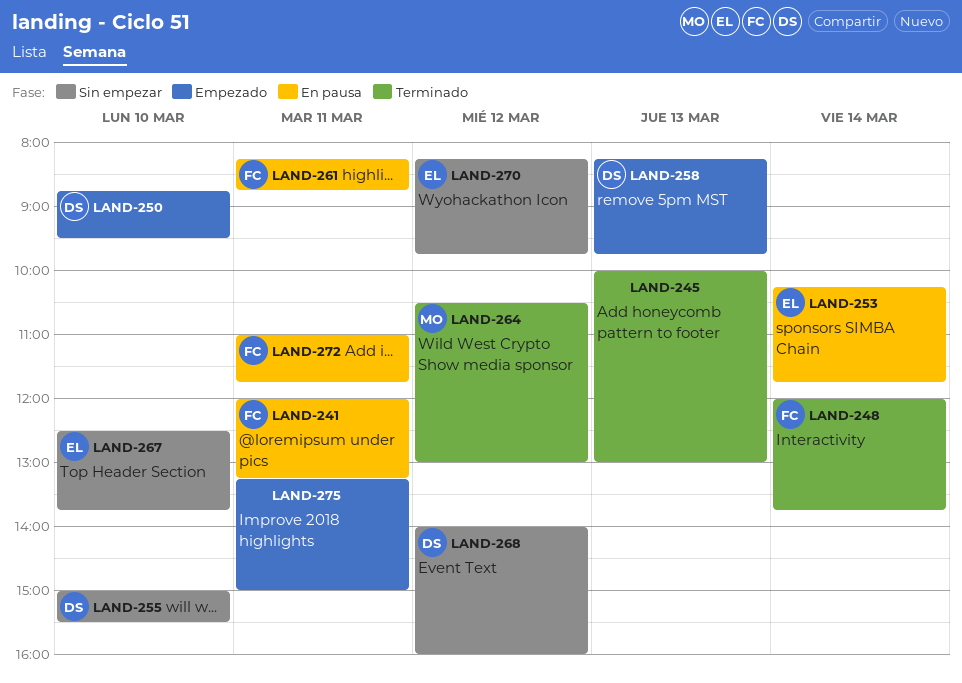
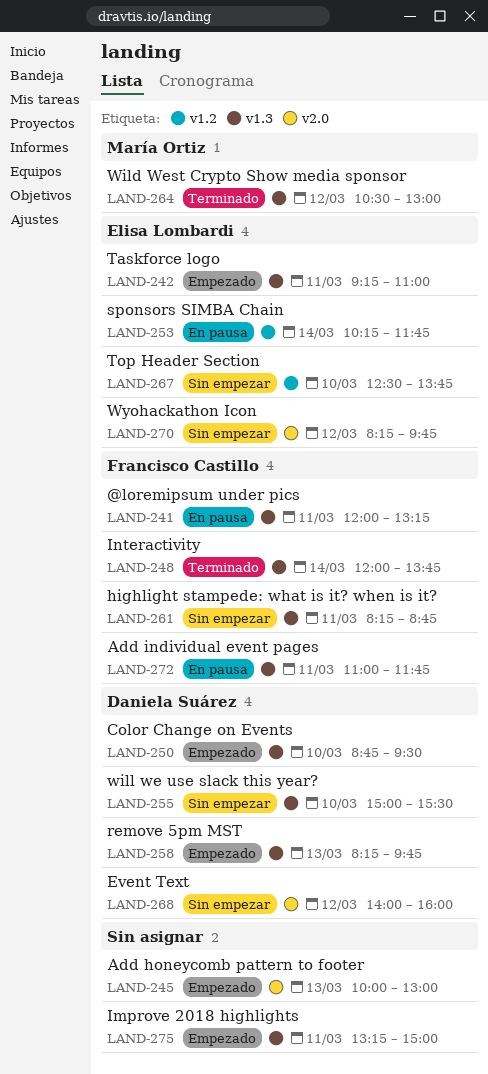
LAND-242: none -> present
LAND-245, status: Terminado -> Empezado
LAND-261, status: En pausa -> Sin empezar

